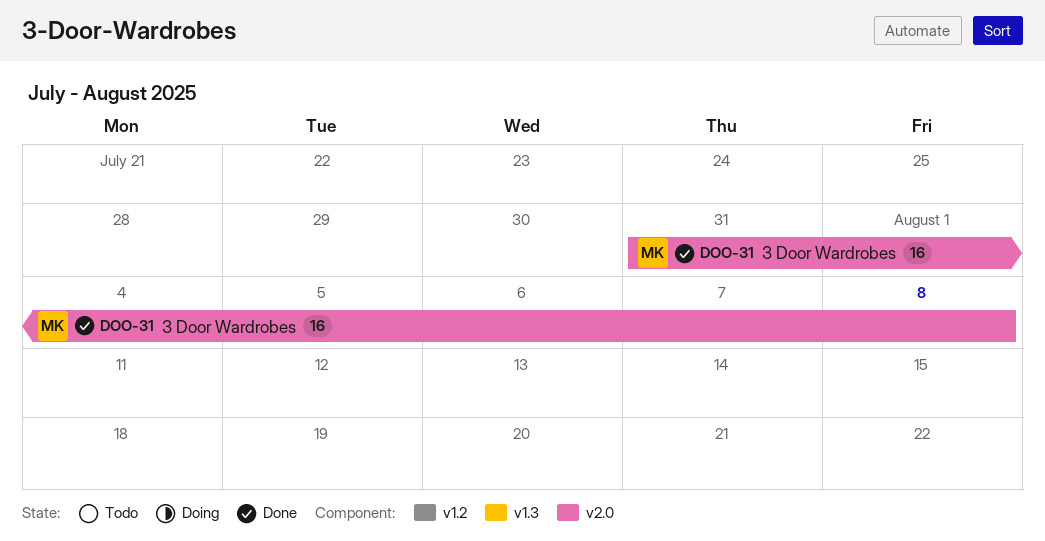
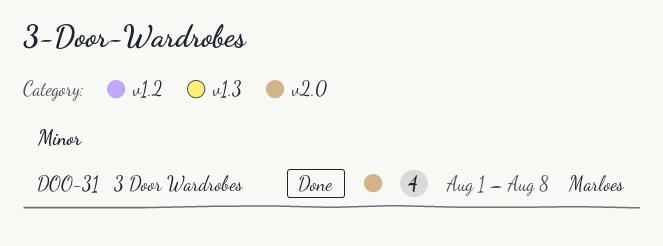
DOO-31, estimate: 16 -> 4
DOO-31, start: Jul 31 -> Aug 1

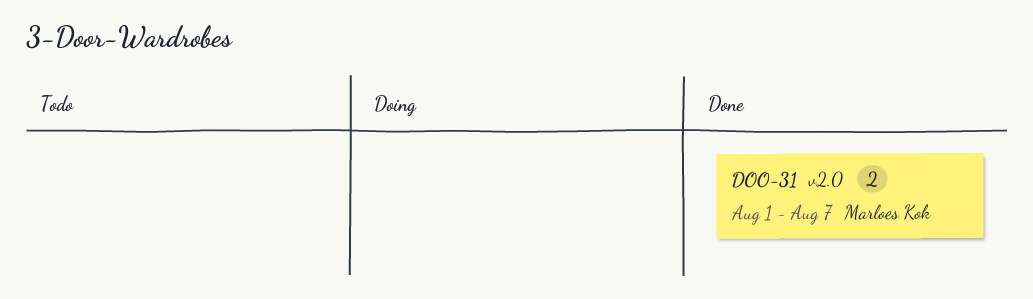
DOO-31, estimate: 4 -> 2
DOO-31, due: Aug 8 -> Aug 7

